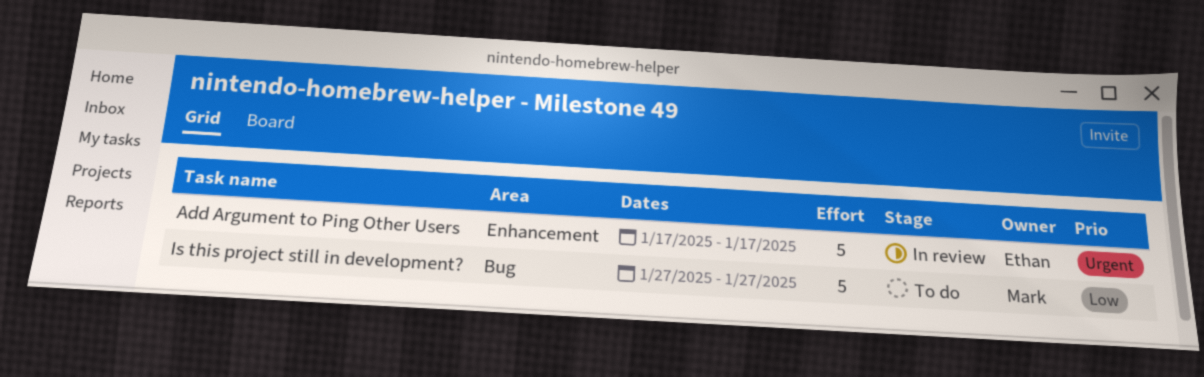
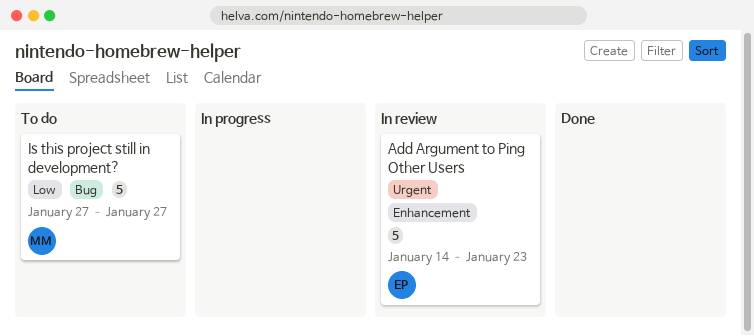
Add Argument to Ping Other Users, start: Jan 17 -> Jan 14
Add Argument to Ping Other Users, due: Jan 17 -> Jan 23

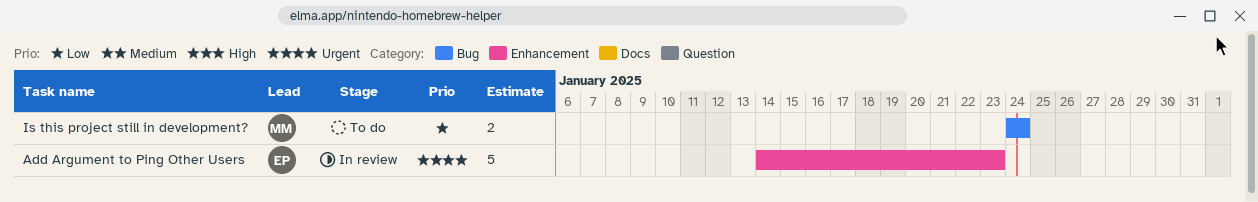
Is this project still in development?, estimate: 5 -> 2
Is this project still in development?, start: Jan 27 -> Jan 24
Is this project still in development?, due: Jan 27 -> Jan 24

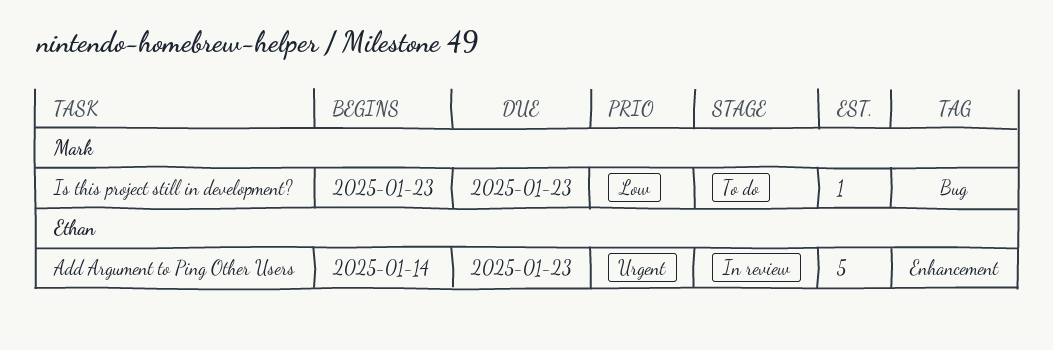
Is this project still in development?, estimate: 2 -> 1
Is this project still in development?, start: Jan 24 -> Jan 23
Is this project still in development?, due: Jan 24 -> Jan 23

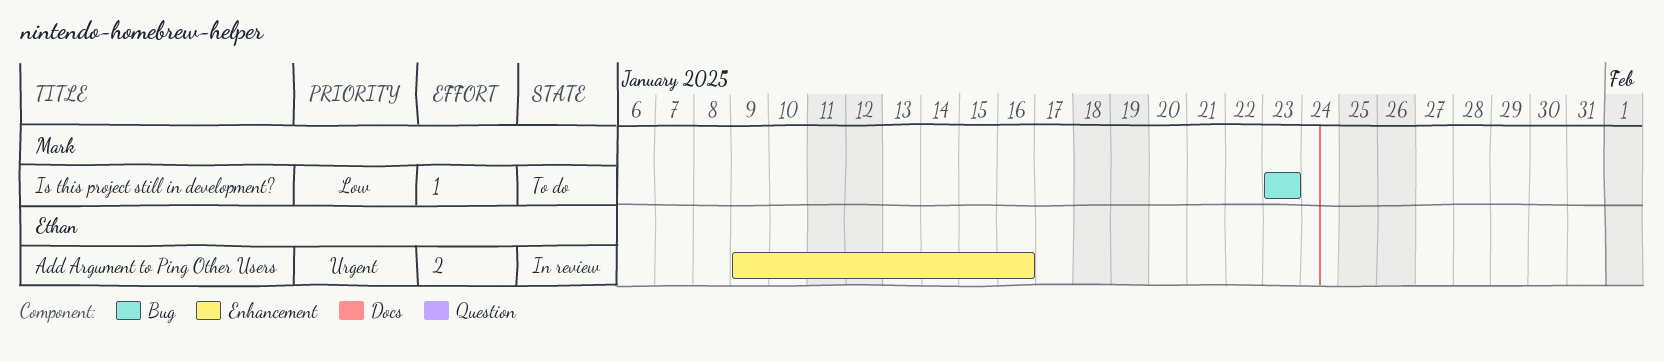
Add Argument to Ping Other Users, estimate: 5 -> 2
Add Argument to Ping Other Users, start: Jan 14 -> Jan 9
Add Argument to Ping Other Users, due: Jan 23 -> Jan 16

